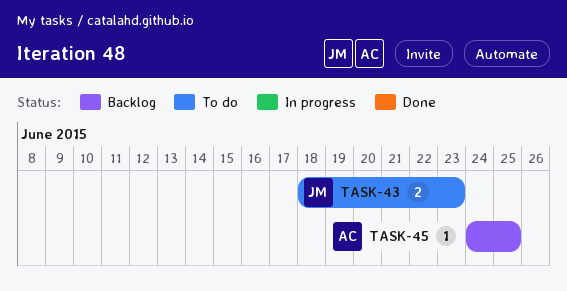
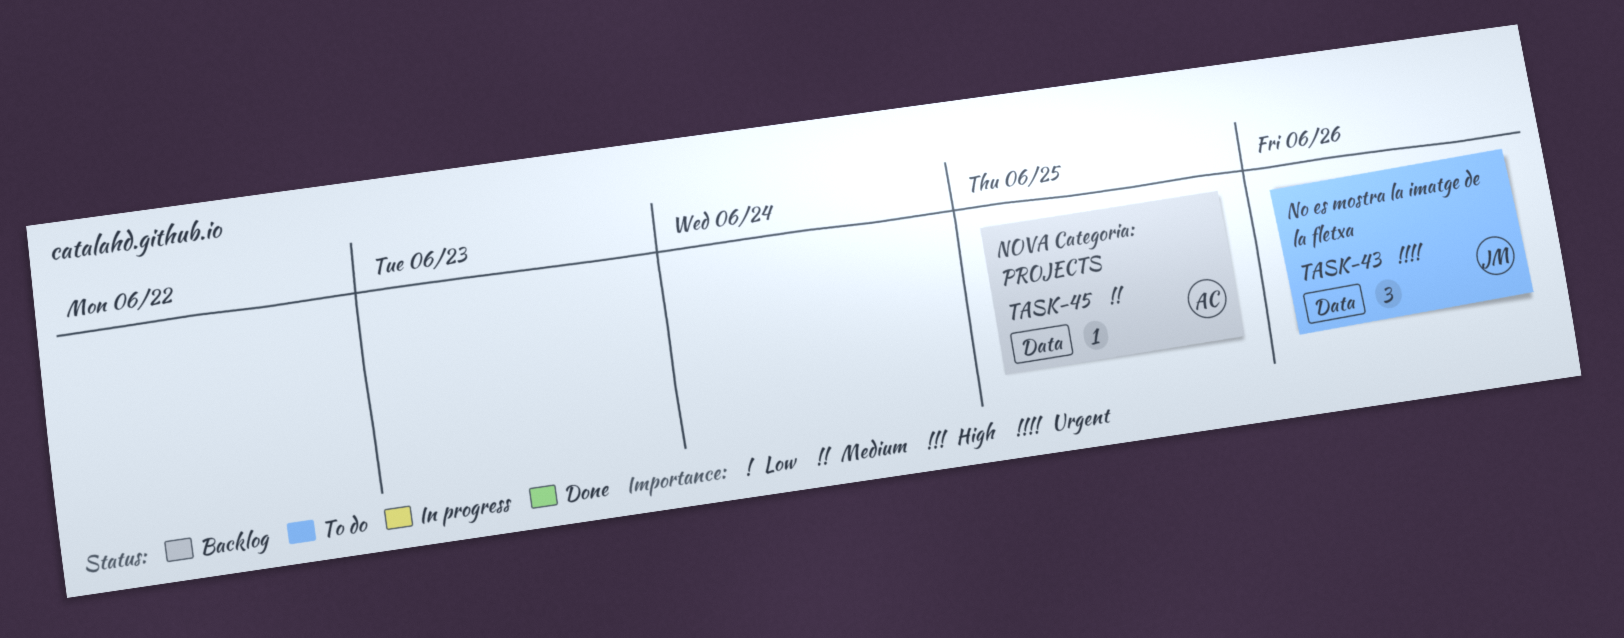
TASK-43, estimate: 2 -> 3
TASK-43, due: Jun 23 -> Jun 26

